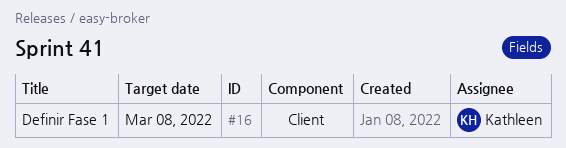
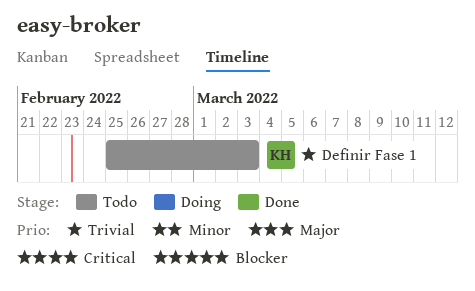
Definir Fase 1, due: Mar 8 -> Mar 3

